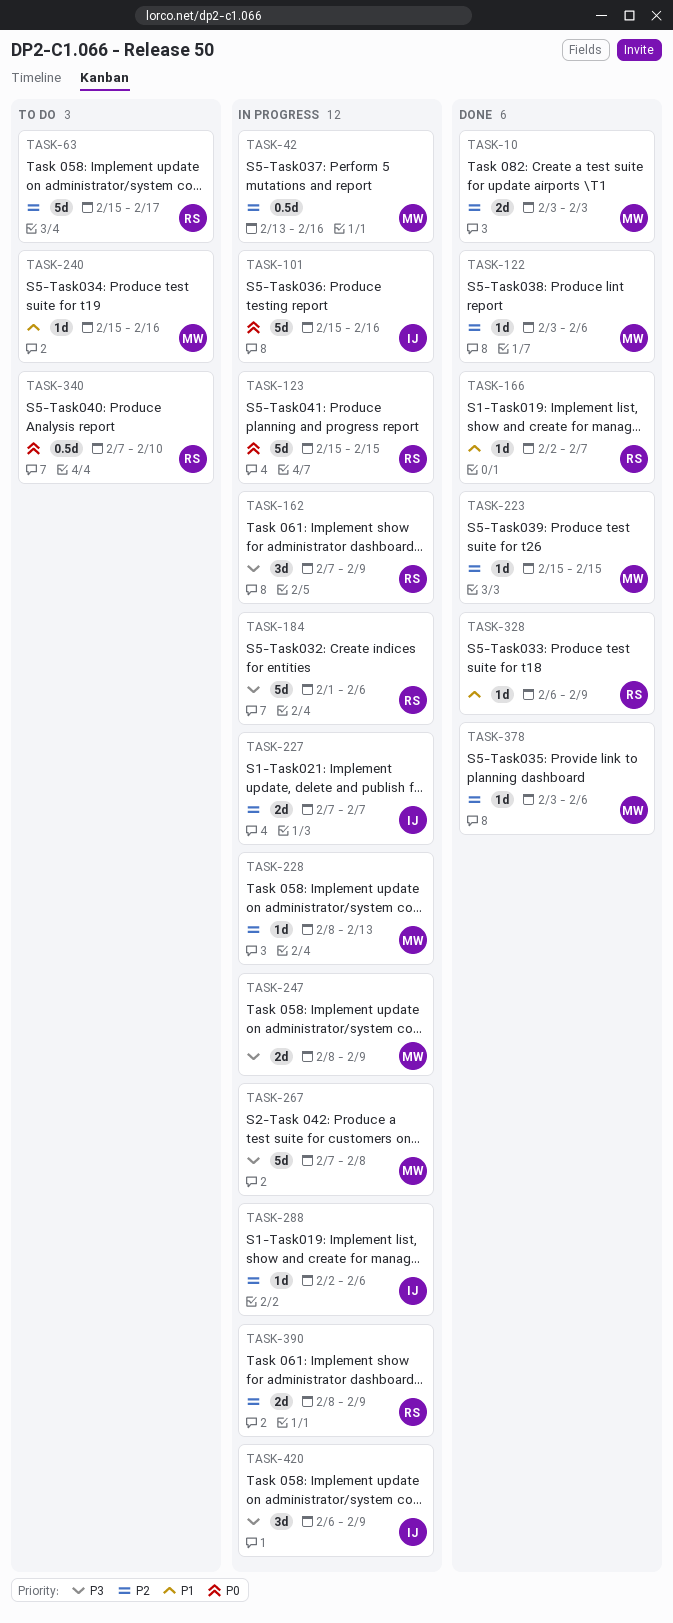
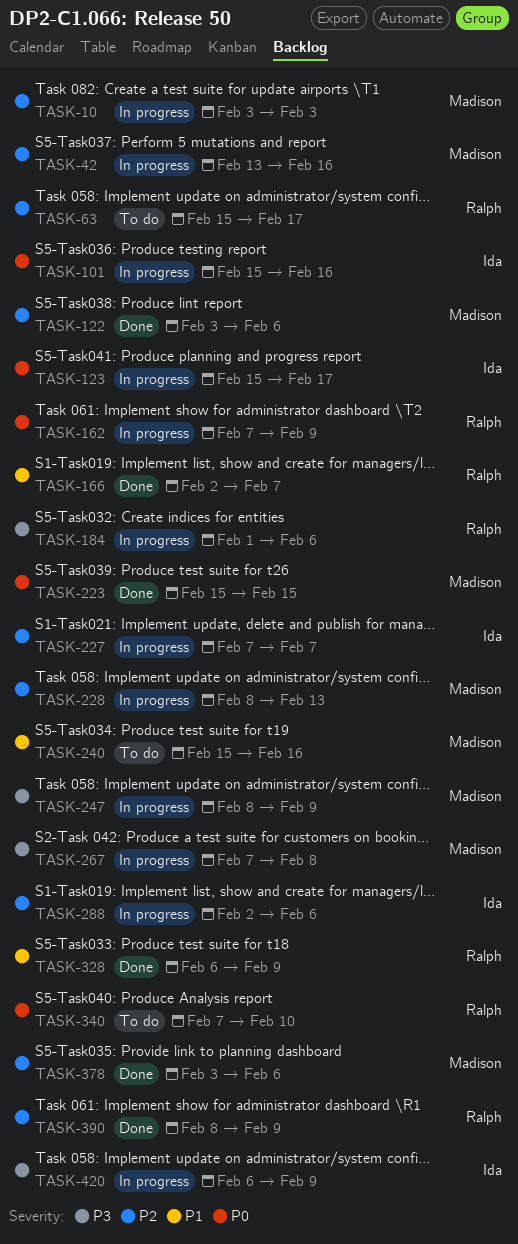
TASK-10, status: Done -> In progress
TASK-123, owner: Ralph -> Ida
TASK-123, due: Feb 15 -> Feb 17
TASK-162, priority: P3 -> P0
TASK-223, priority: P2 -> P0
TASK-390, status: In progress -> Done

